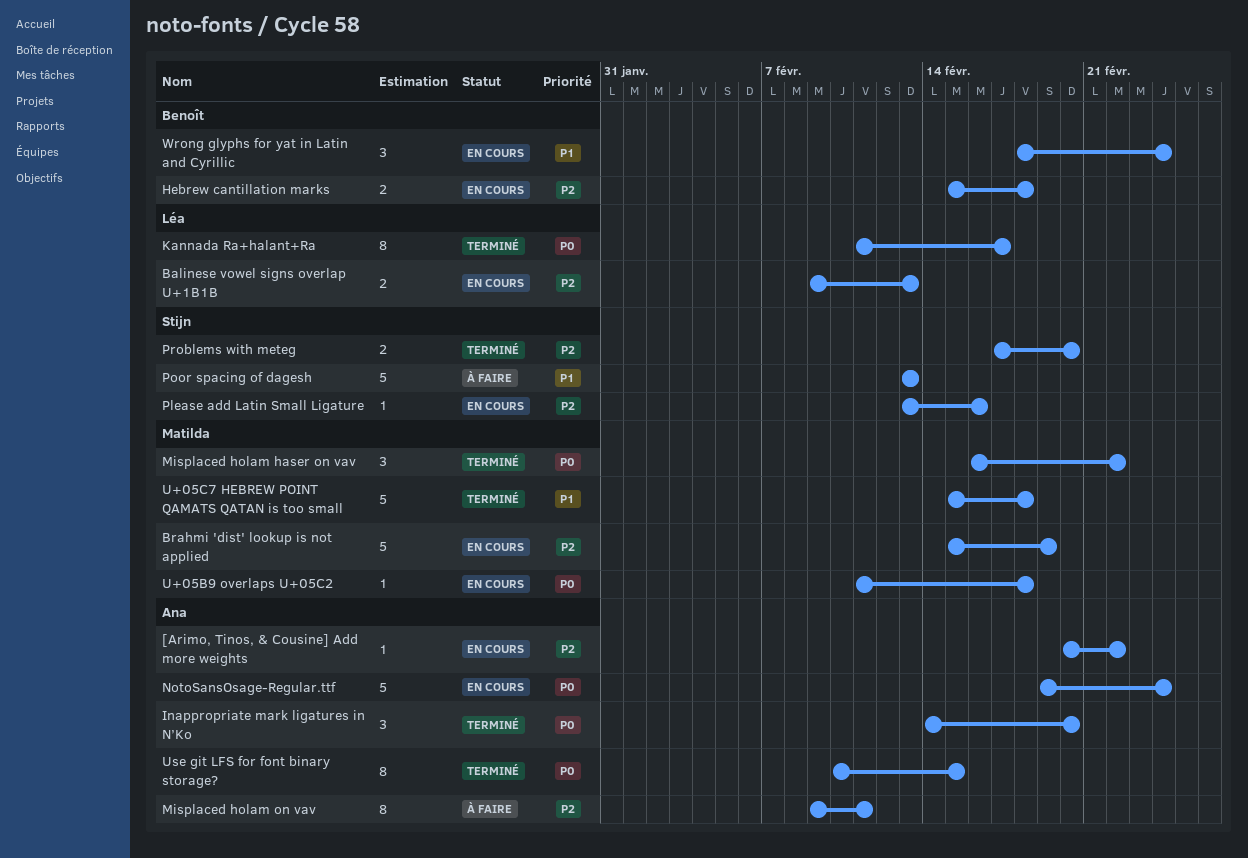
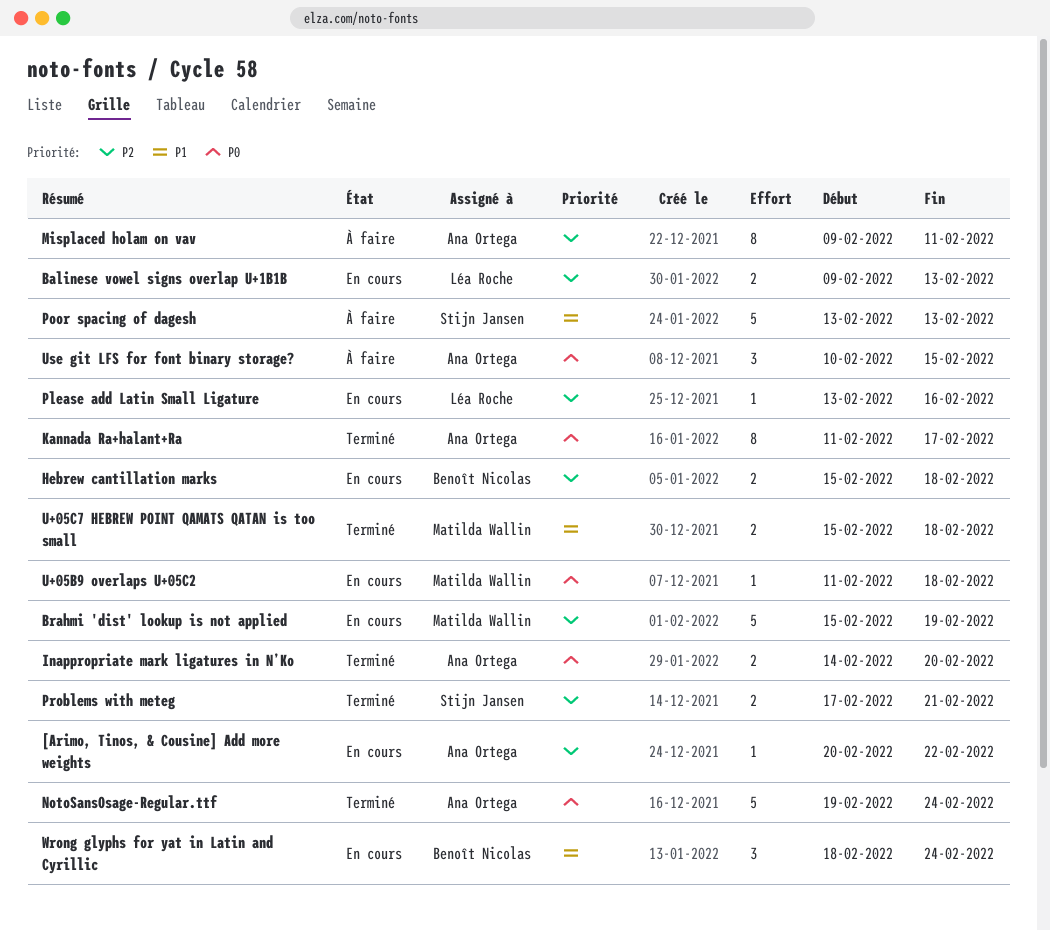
Inappropriate mark ligatures in N’Ko, estimate: 3 -> 2
Kannada Ra+halant+Ra, owner: Léa Roche -> Ana Ortega
Misplaced holam haser on vav: present -> none
NotoSansOsage-Regular.ttf, status: En cours -> Terminé
Please add Latin Small Ligature, owner: Stijn Jansen -> Léa Roche
Problems with meteg, due: Feb 20 -> Feb 21
U+05C7 HEBREW POINT QAMATS QATAN is too small, estimate: 5 -> 2
Use git LFS for font binary storage?, status: Terminé -> À faire
Use git LFS for font binary storage?, estimate: 8 -> 3

